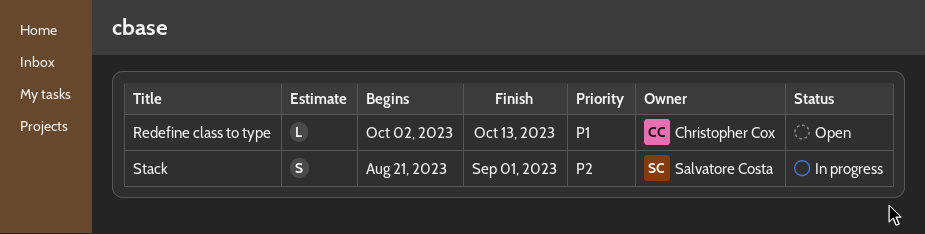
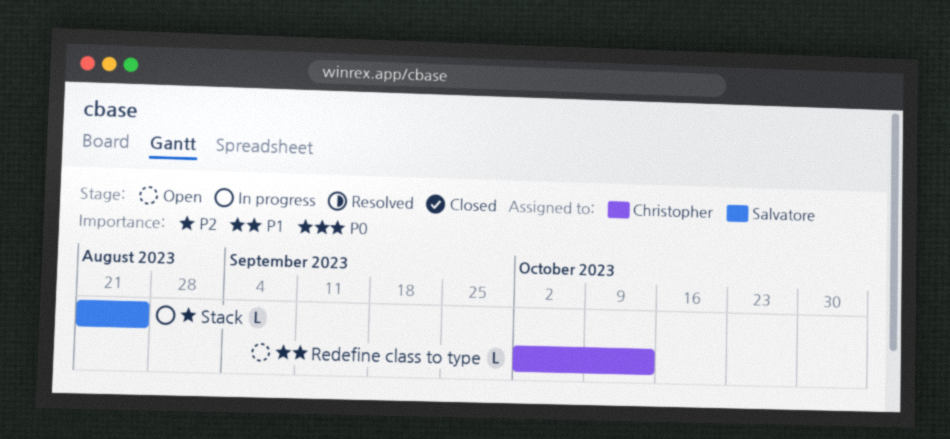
Stack, estimate: S -> L
Stack, due: Sep 1 -> Aug 25

